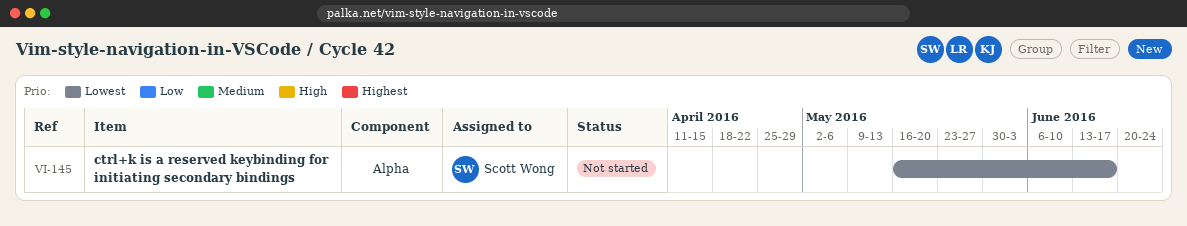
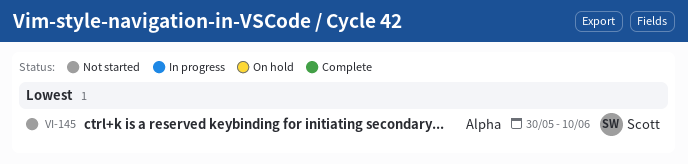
VI-145, start: May 16 -> May 30
VI-145, due: Jun 17 -> Jun 10

